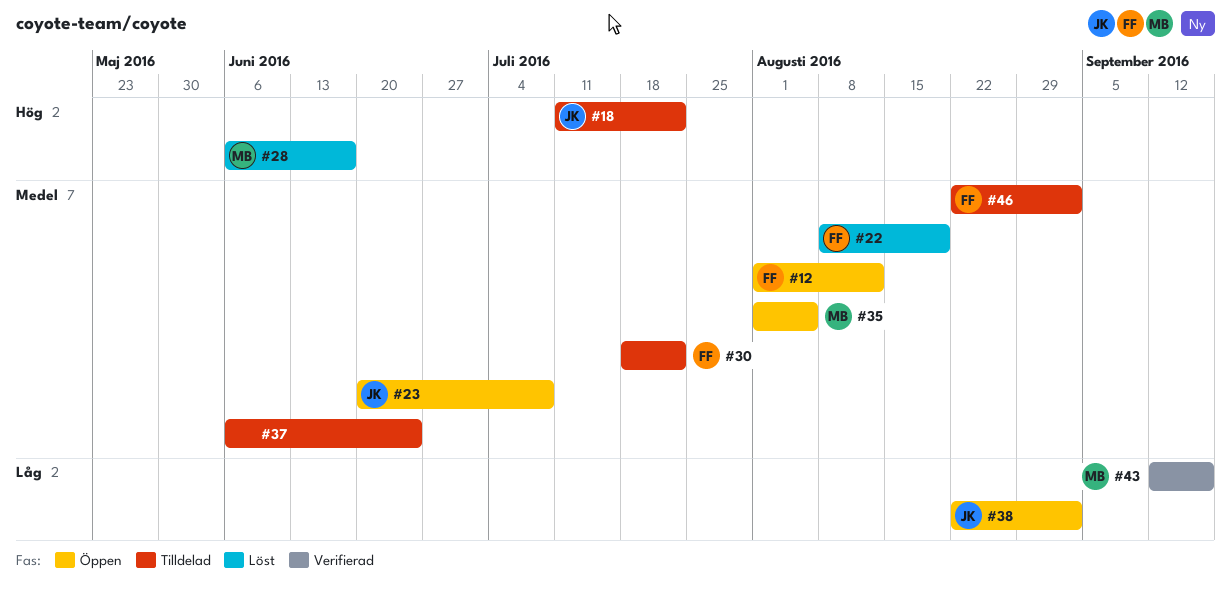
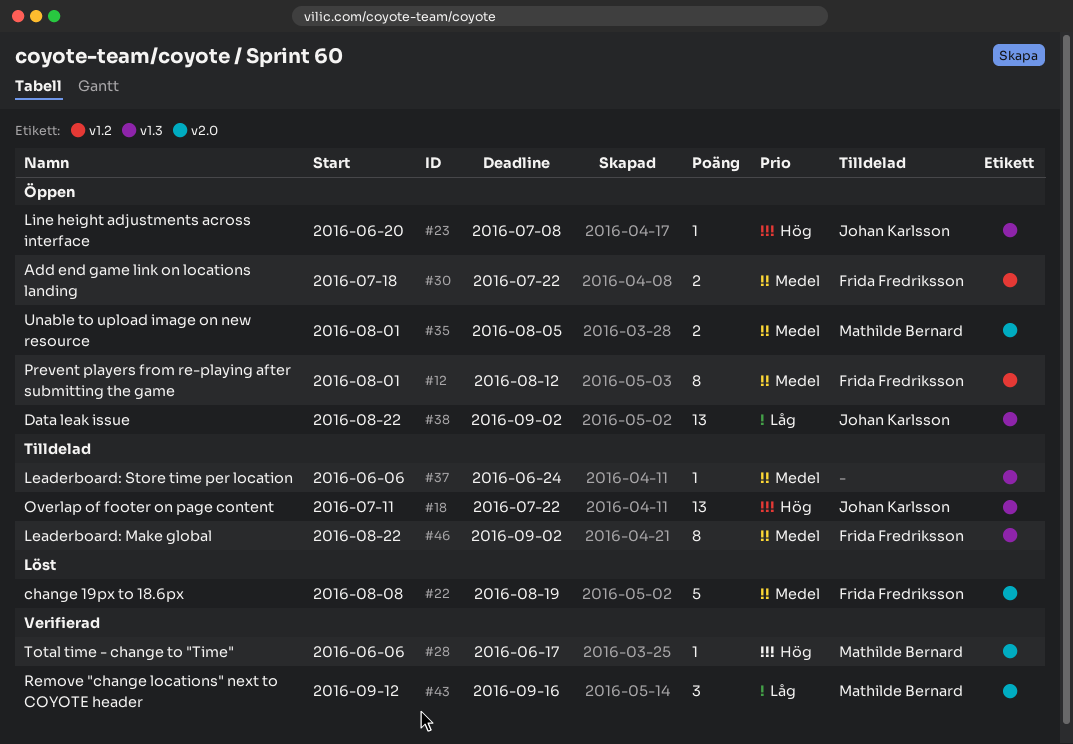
#23, priority: Medel -> Hög
#28, status: Löst -> Verifierad
#30, status: Tilldelad -> Öppen

